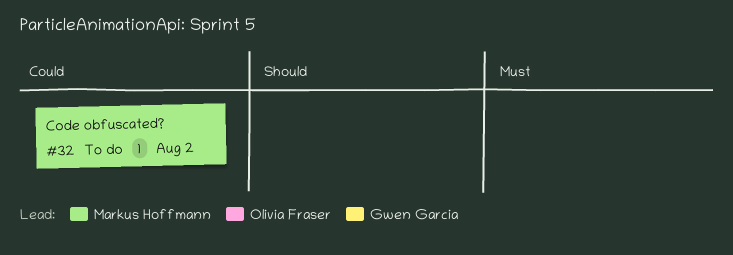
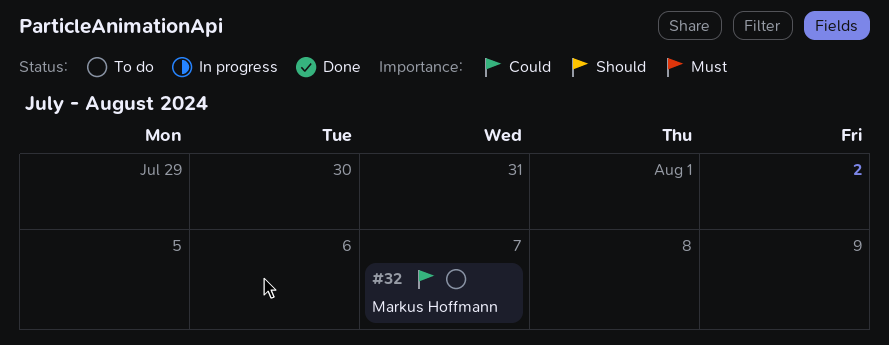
#32, due: Aug 2 -> Aug 7

